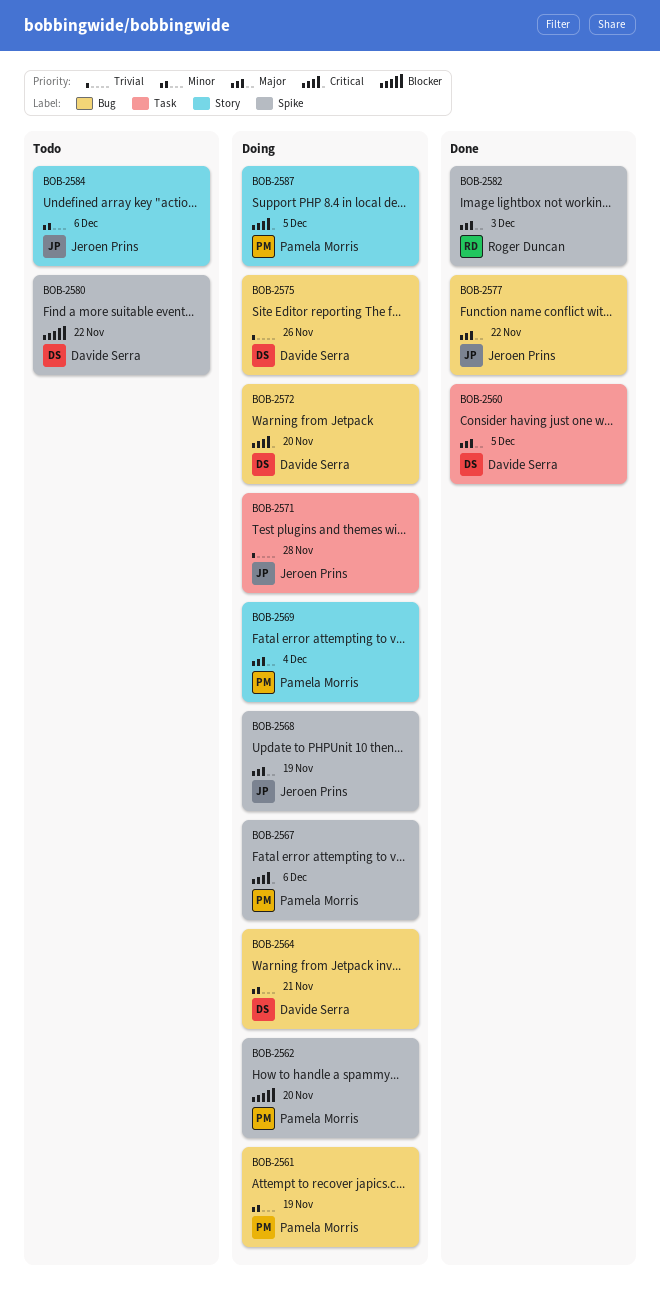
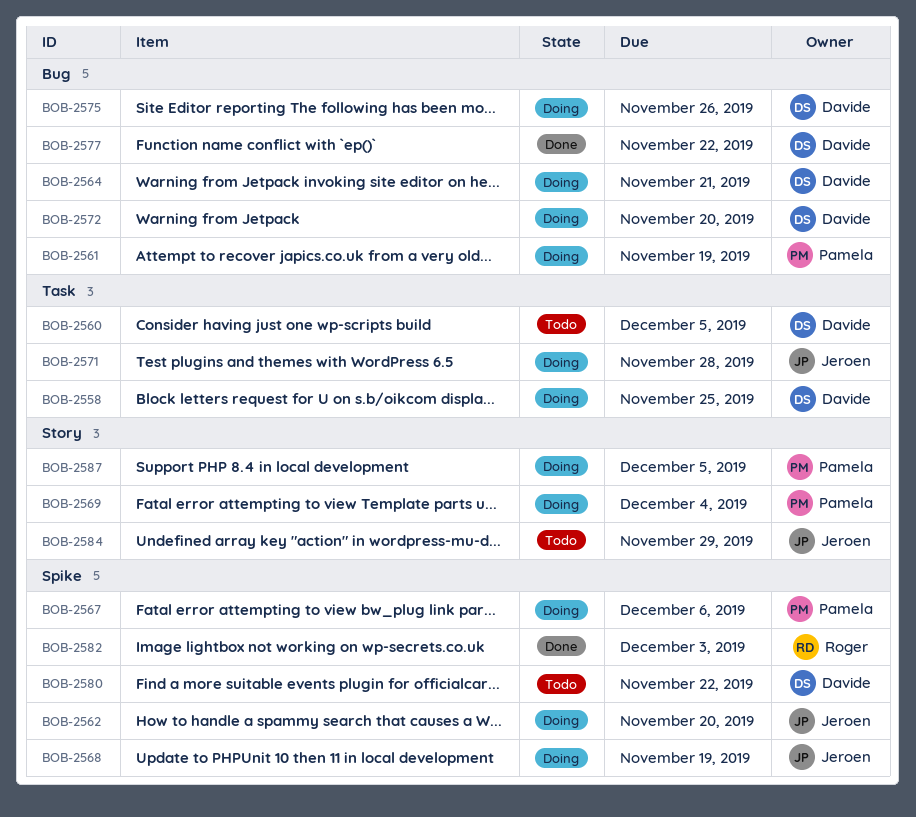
BOB-2558: none -> present
BOB-2560, status: Done -> Todo
BOB-2562, owner: Pamela Morris -> Jeroen Prins
BOB-2577, owner: Jeroen Prins -> Davide Serra
BOB-2584, due: Dec 6 -> Nov 29

